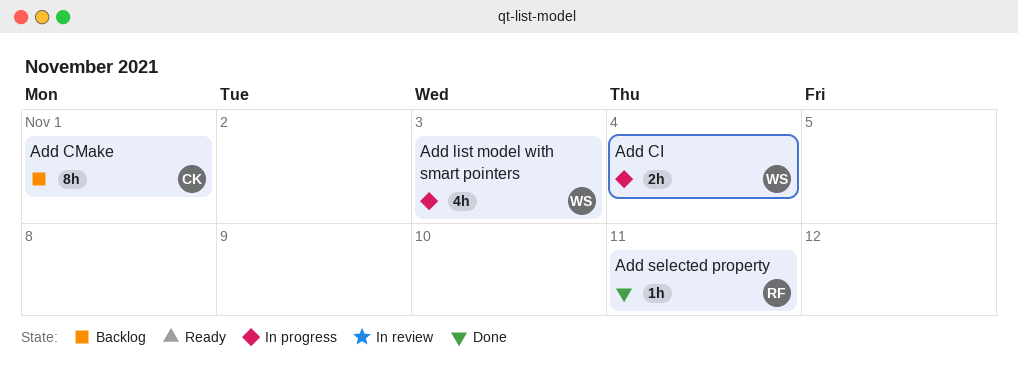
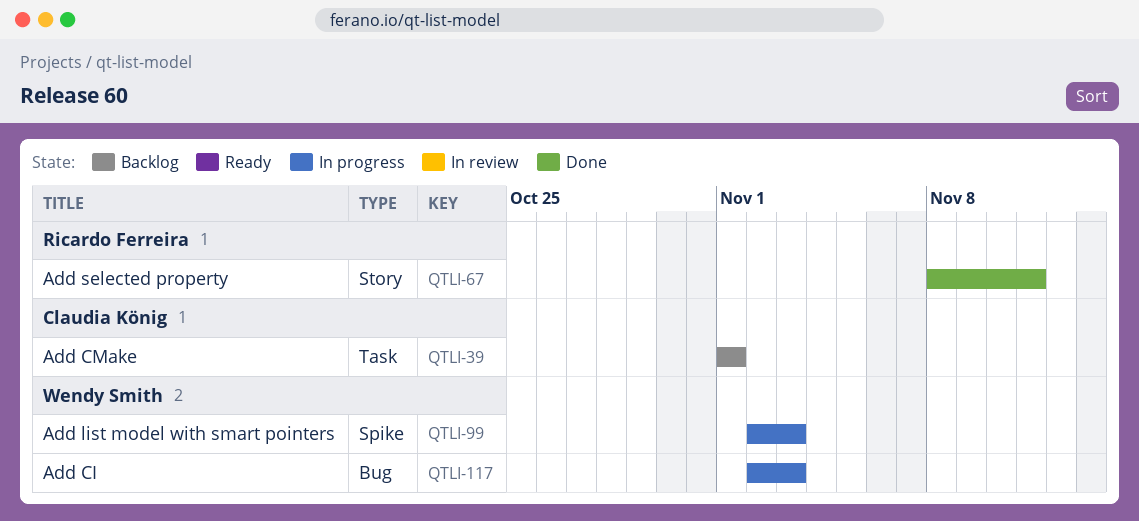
Add CI, due: Nov 4 -> Nov 3

